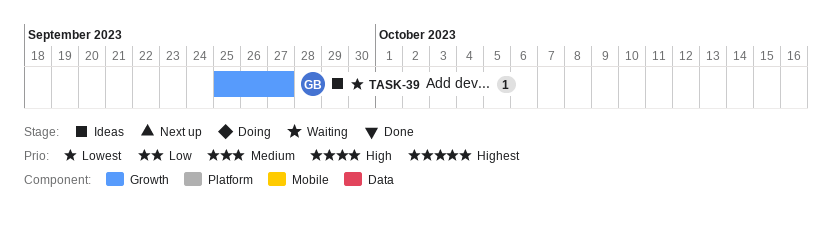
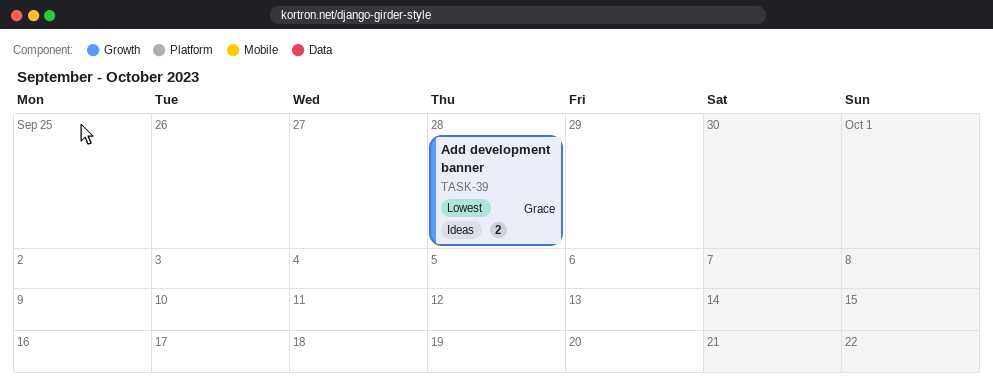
TASK-39, estimate: 1 -> 2
TASK-39, due: Sep 27 -> Sep 28

